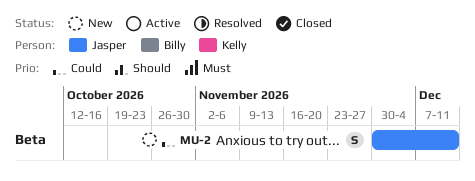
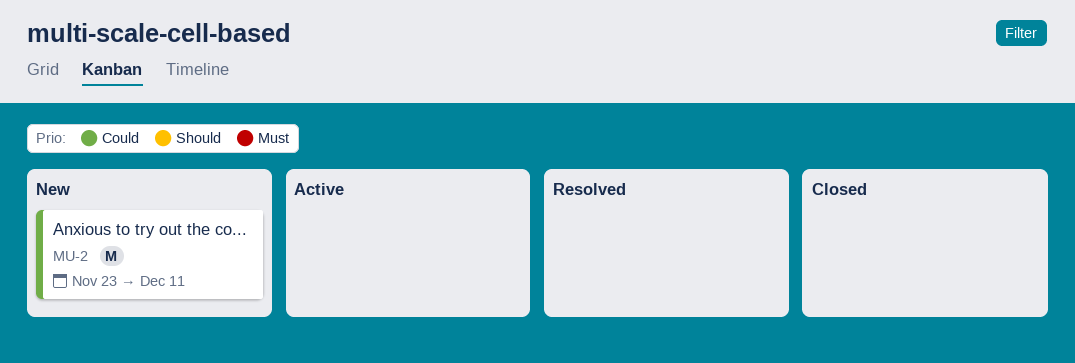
MU-2, estimate: S -> M
MU-2, start: Nov 30 -> Nov 23

